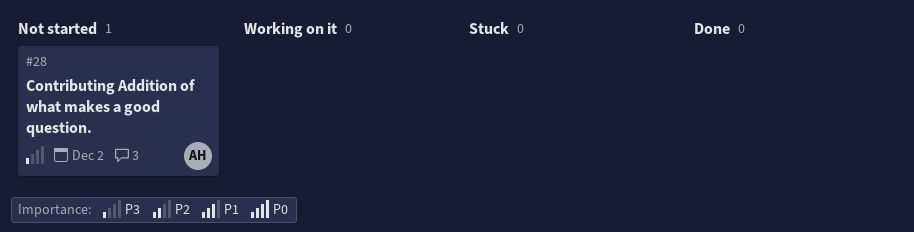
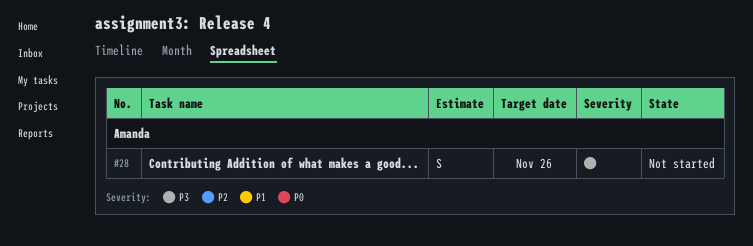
#28, due: Dec 2 -> Nov 26

